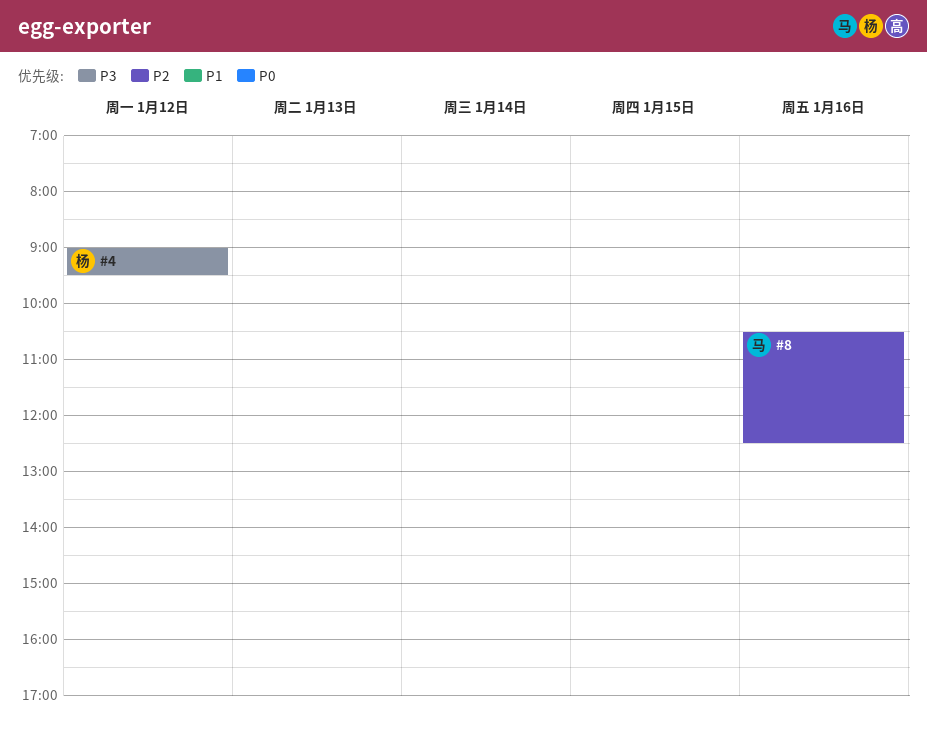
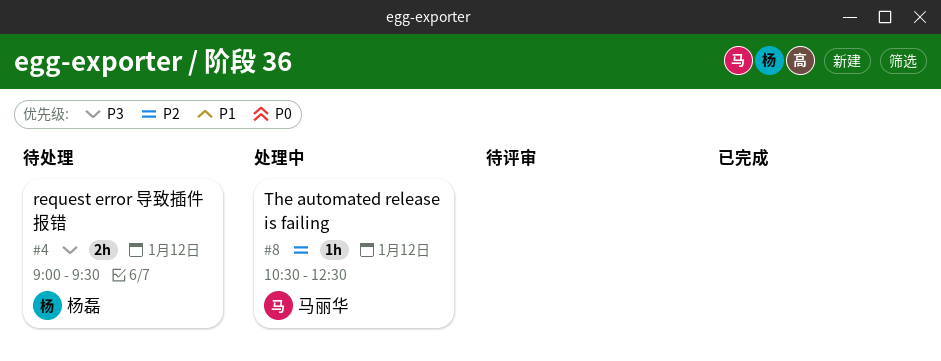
#8, day: Jan 16 -> Jan 12

